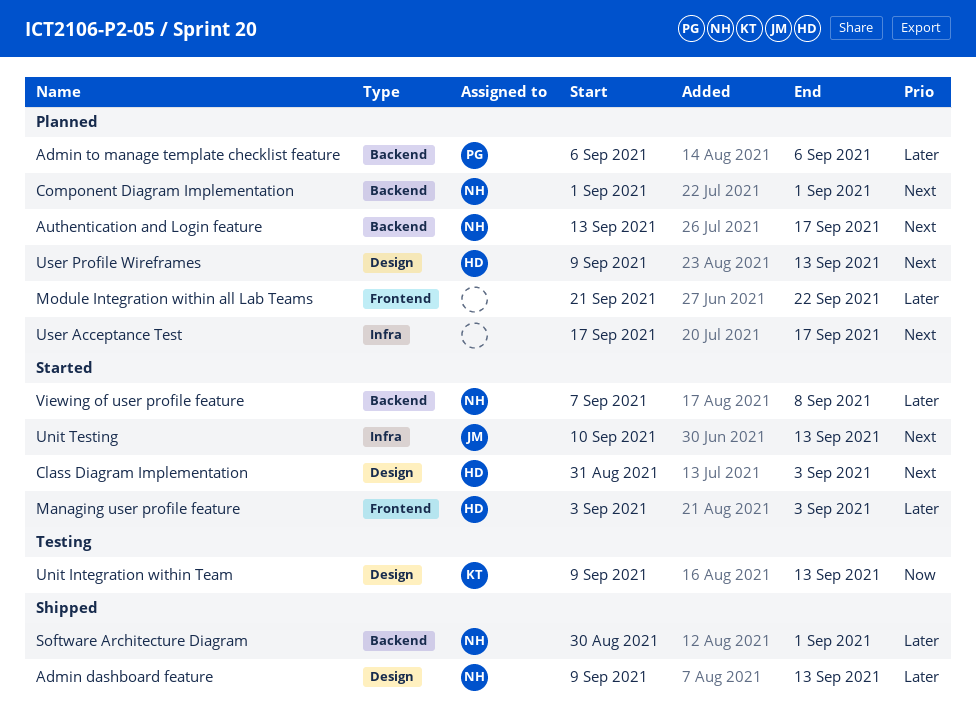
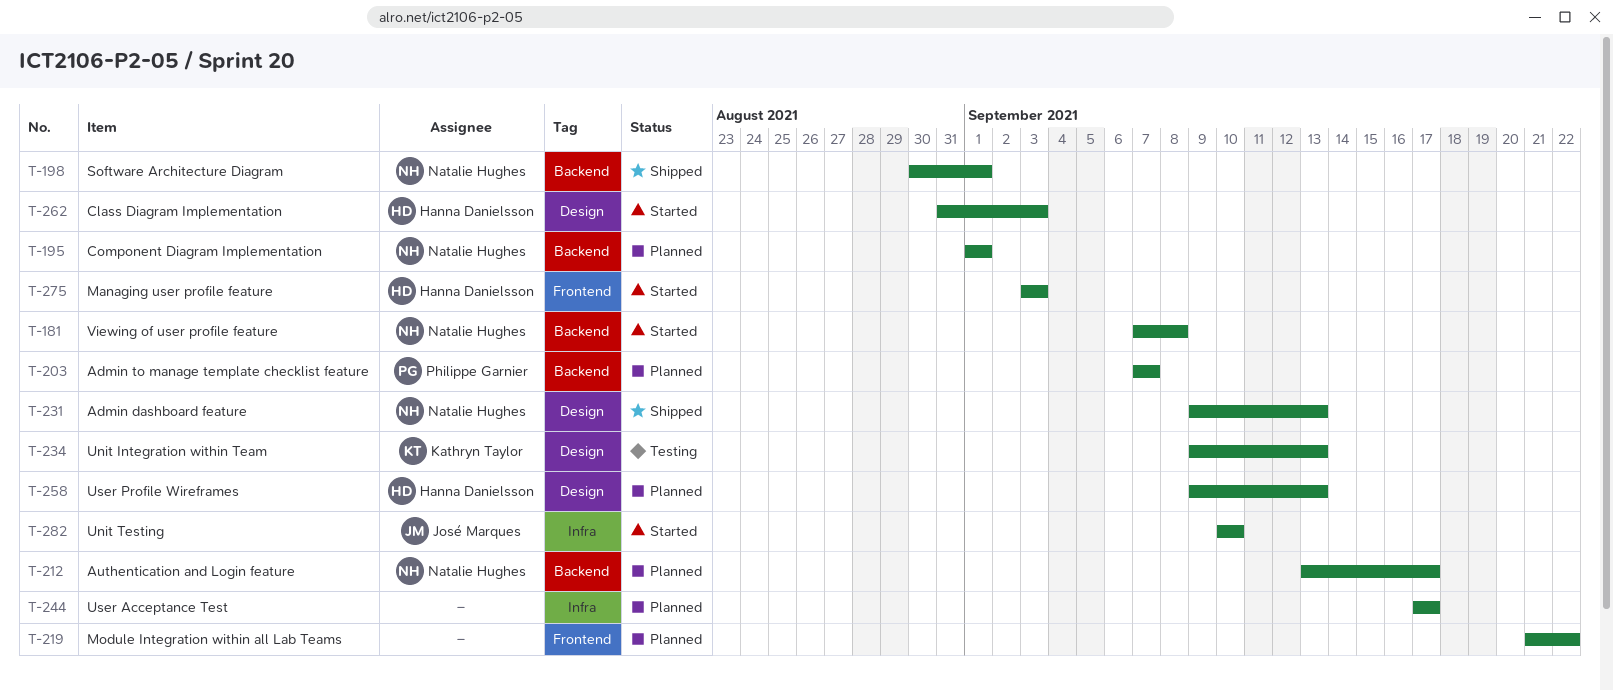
Admin to manage template checklist feature, start: Sep 6 -> Sep 7
Admin to manage template checklist feature, due: Sep 6 -> Sep 7
Unit Testing, due: Sep 13 -> Sep 10

